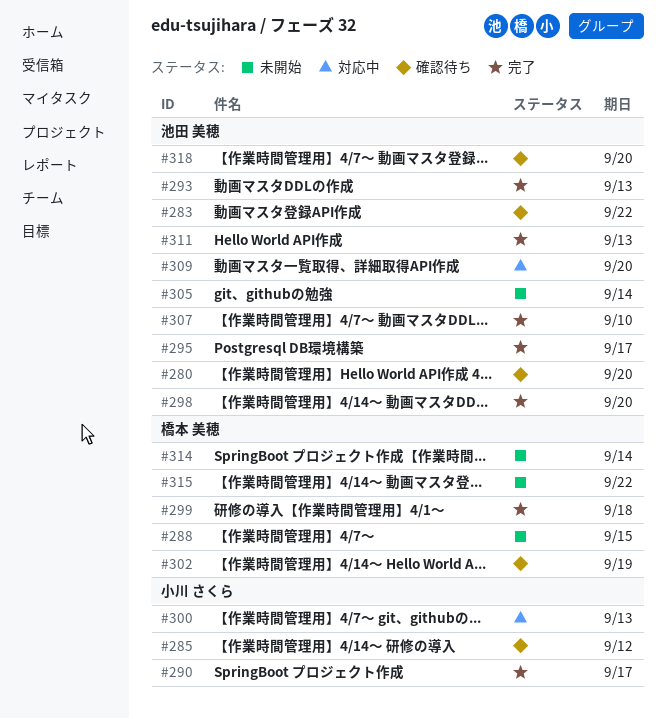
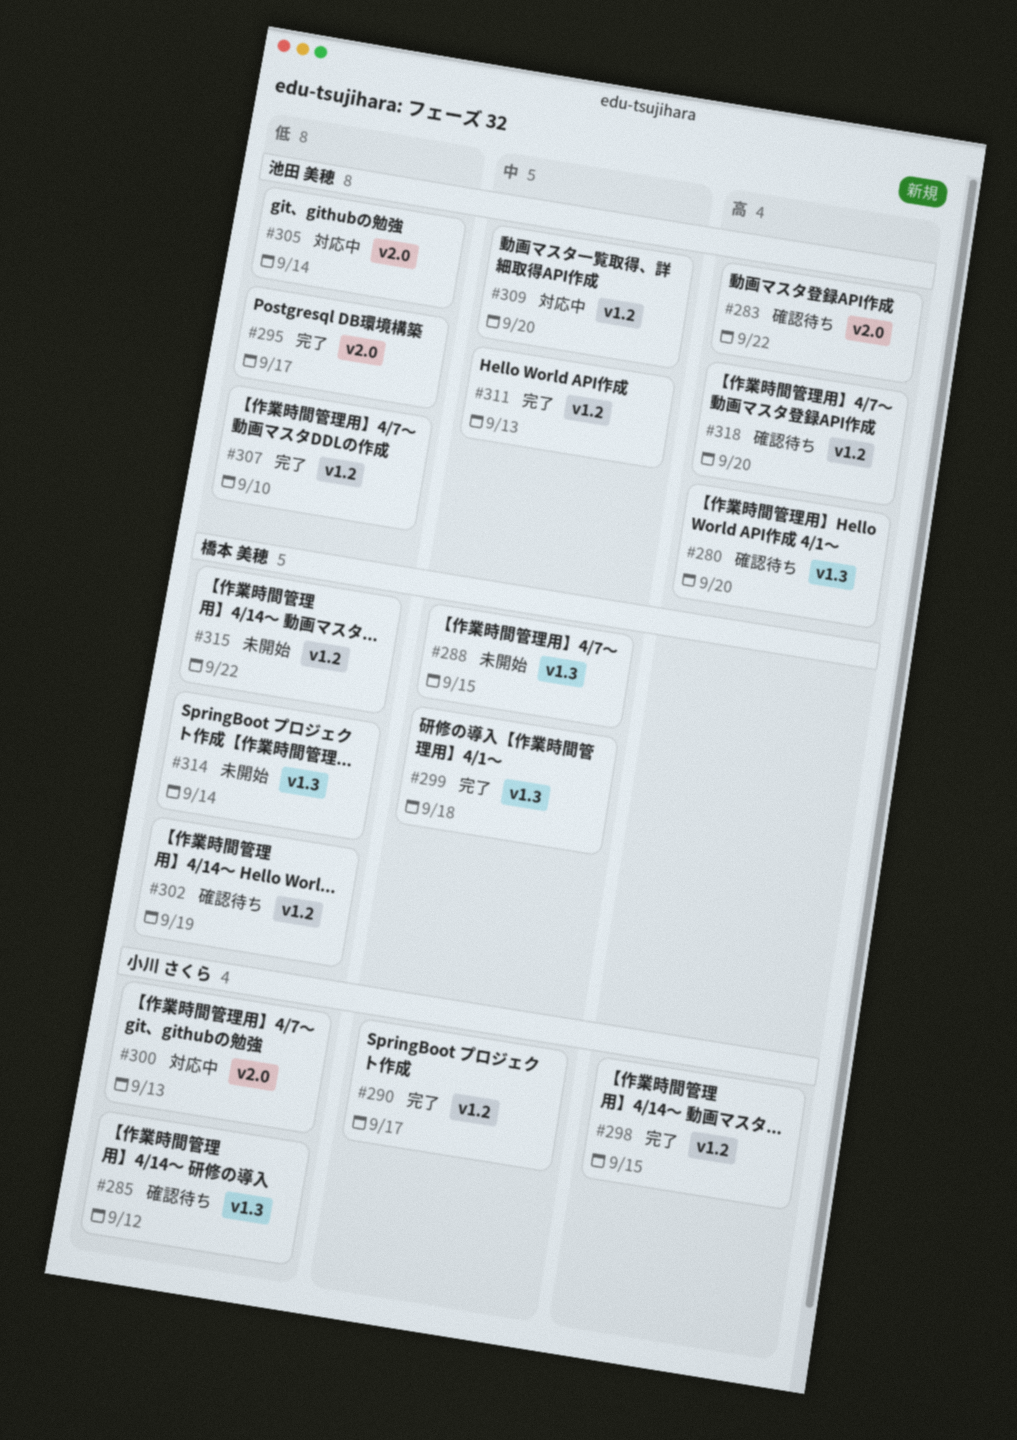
#293: present -> none
#298, owner: 池田 美穂 -> 小川 さくら
#298, due: Sep 20 -> Sep 15
#305, status: 未開始 -> 対応中

